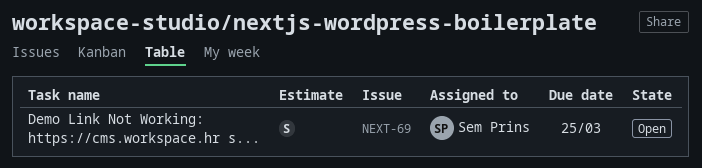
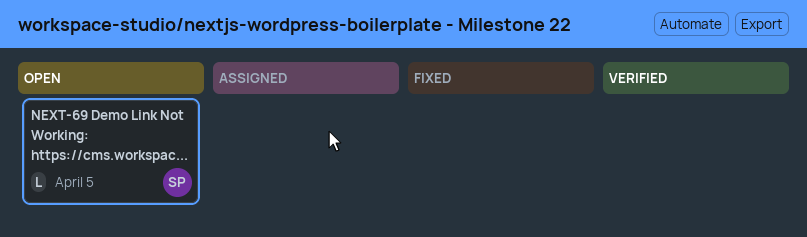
NEXT-69, estimate: S -> L
NEXT-69, due: Mar 25 -> Apr 5

